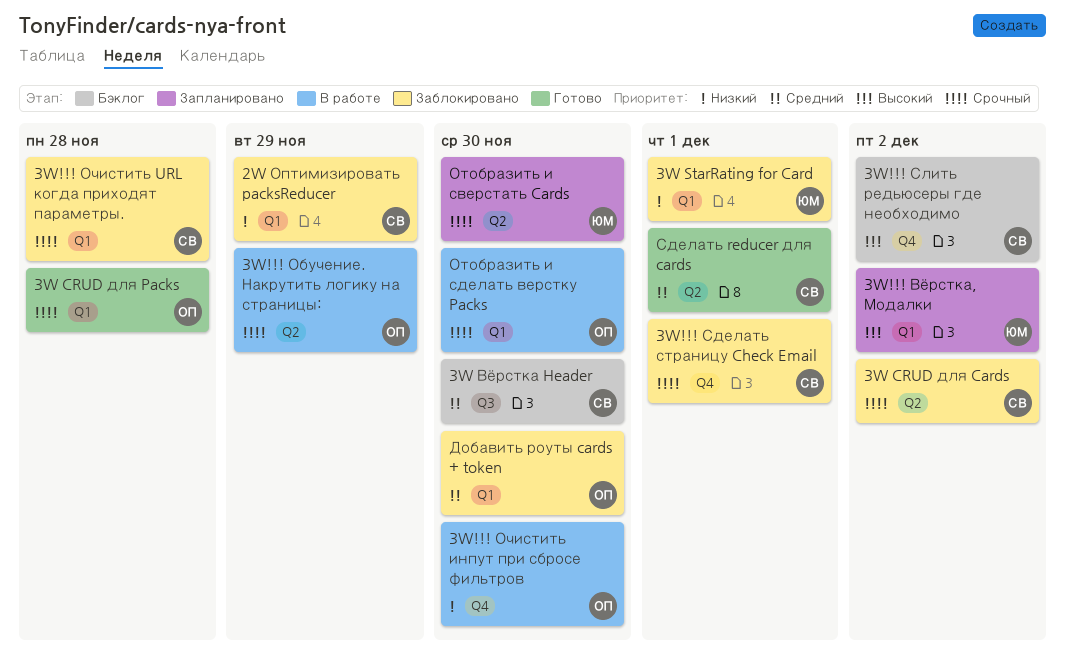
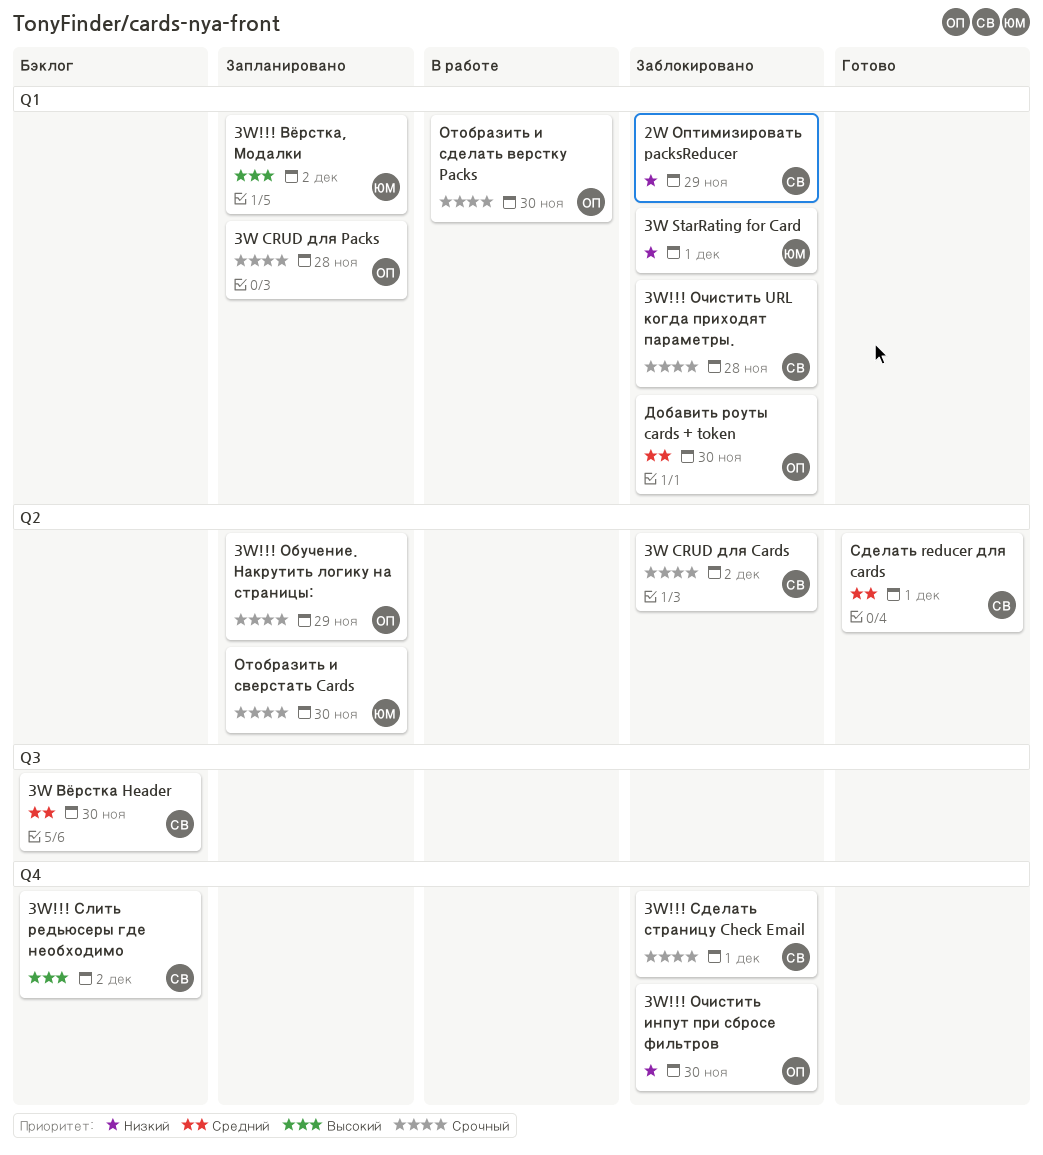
3W CRUD для Packs, status: Готово -> Запланировано
3W!!! Обучение. Накрутить логику на страницы:, status: В работе -> Запланировано
3W!!! Очистить инпут при сбросе фильтров, status: В работе -> Заблокировано

